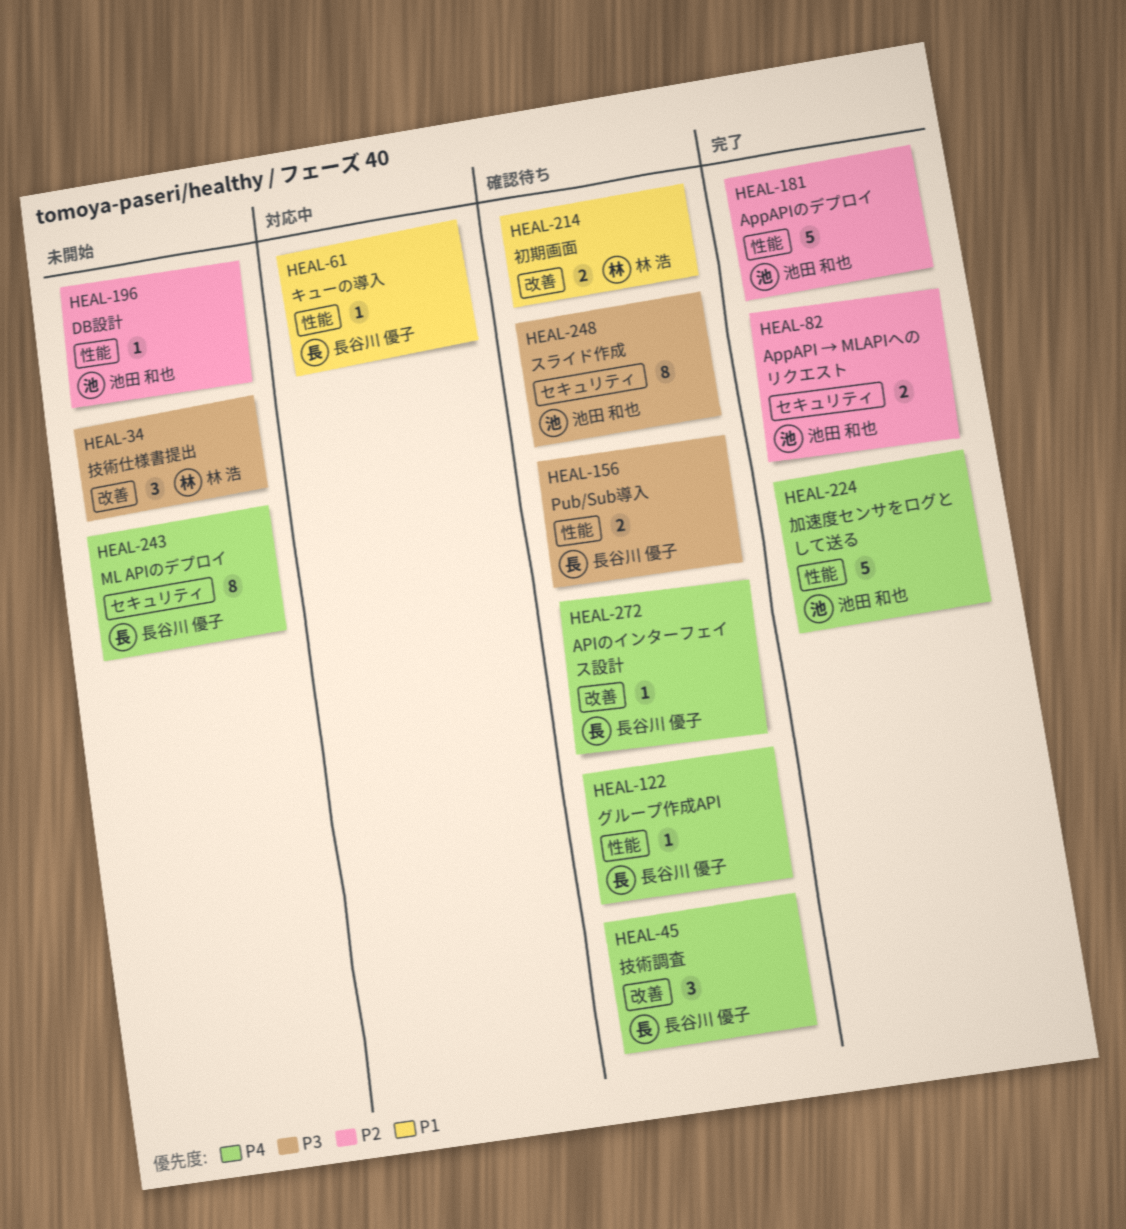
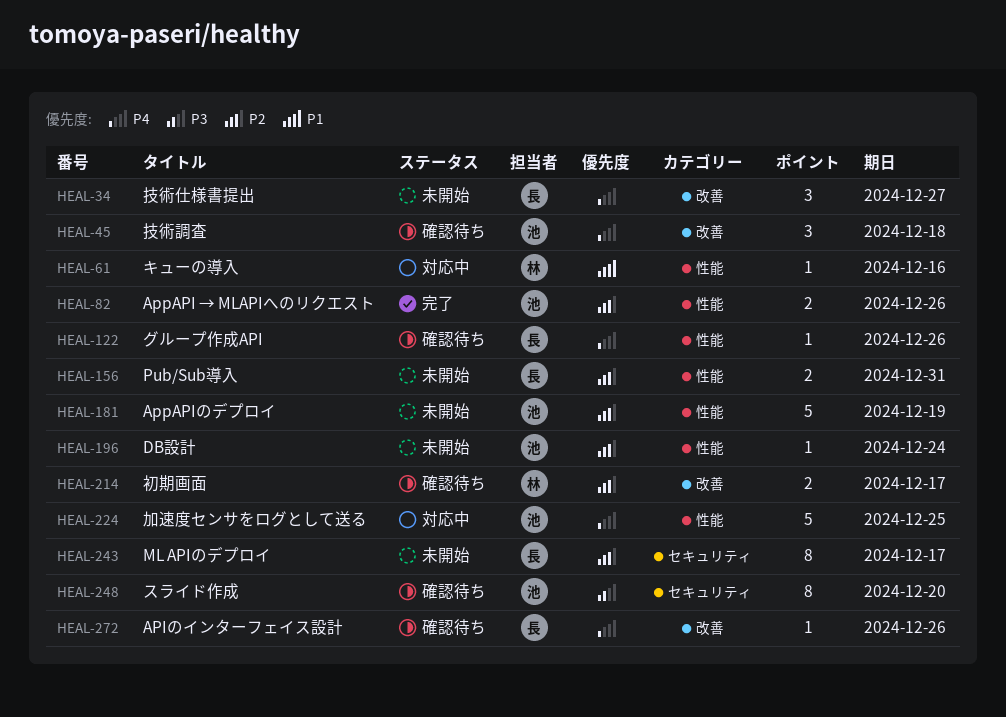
HEAL-34, owner: 林 浩 -> 長谷川 優子
HEAL-34, priority: P3 -> P4
HEAL-45, owner: 長谷川 優子 -> 池田 和也
HEAL-61, owner: 長谷川 優子 -> 林 浩
HEAL-82, label: セキュリティ -> 性能
HEAL-156, status: 確認待ち -> 未開始
HEAL-156, priority: P3 -> P2
HEAL-181, status: 完了 -> 未開始
HEAL-214, priority: P1 -> P2
HEAL-224, status: 完了 -> 対応中
HEAL-243, priority: P4 -> P2

